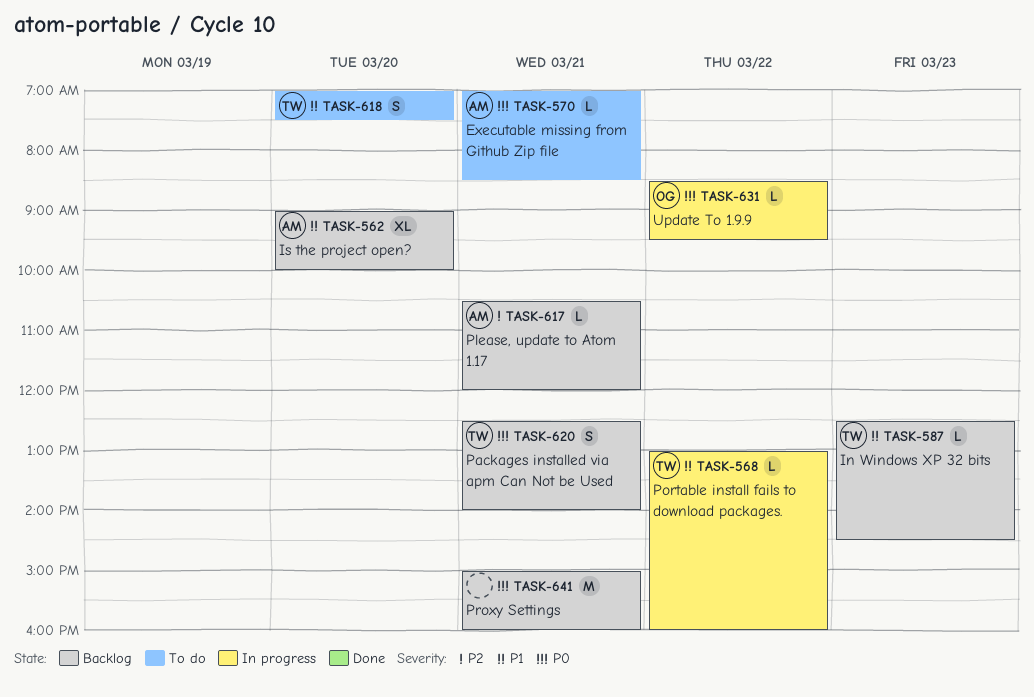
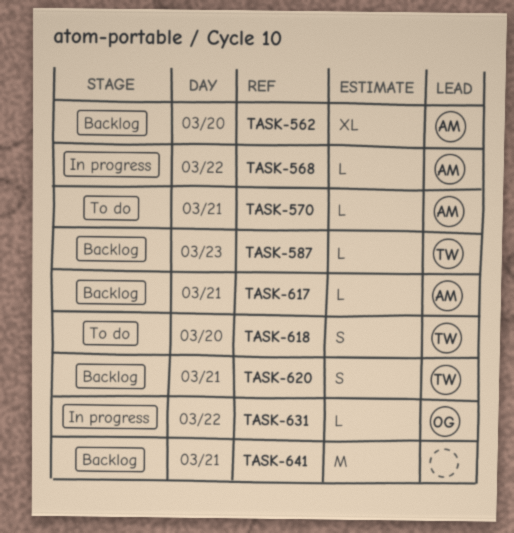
TASK-568, owner: TW -> AM

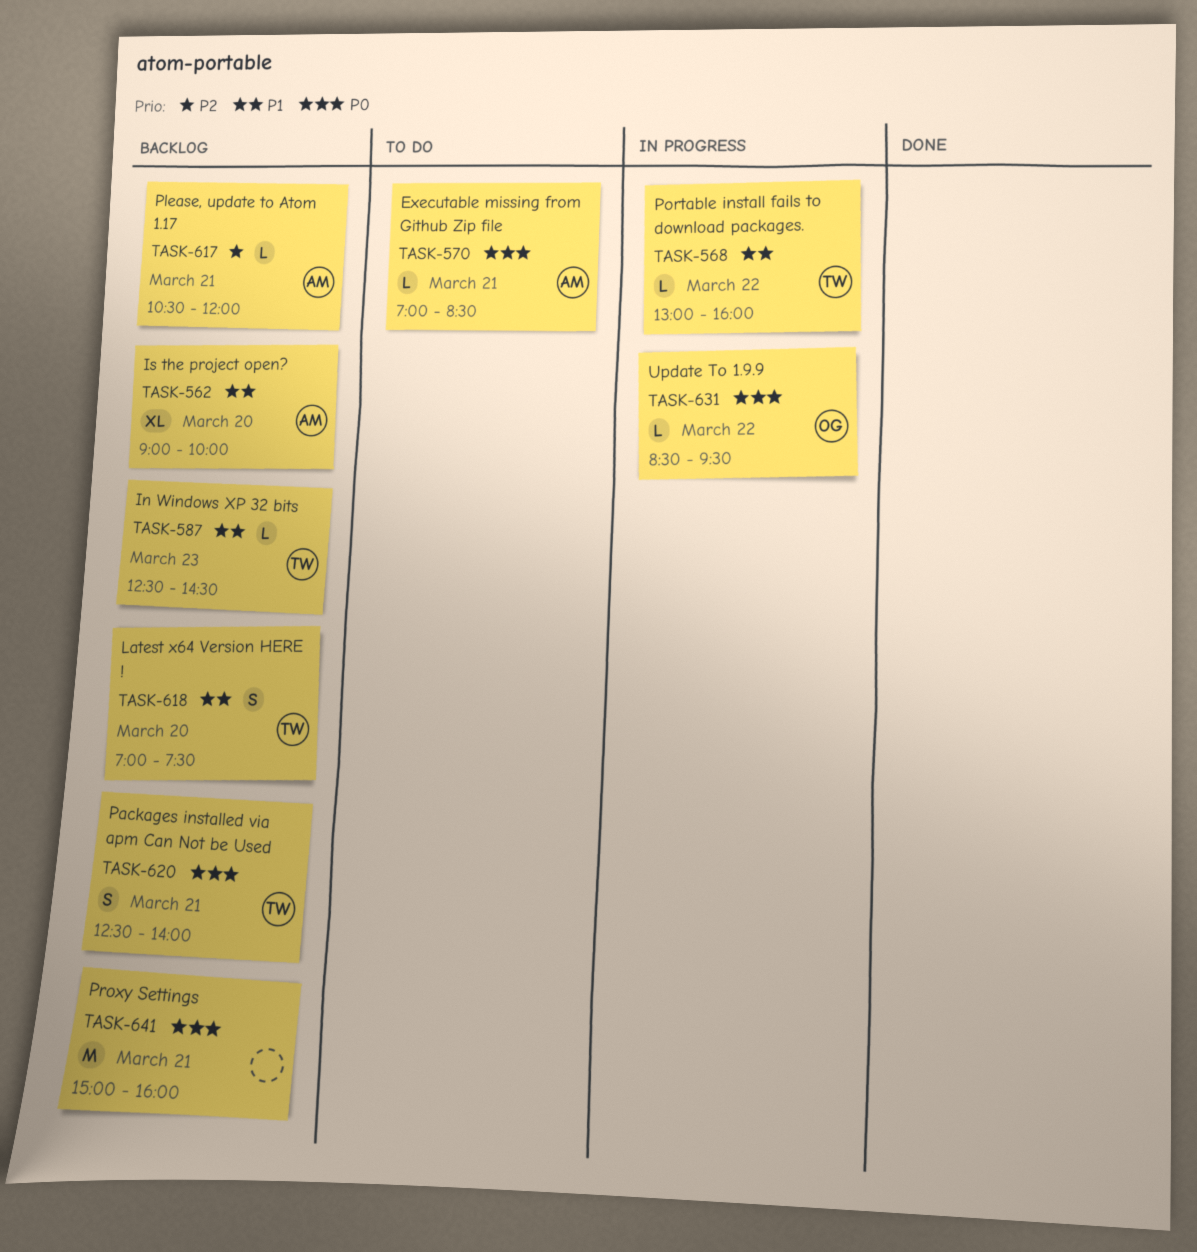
TASK-568, owner: AM -> TW
TASK-618, status: To do -> Backlog

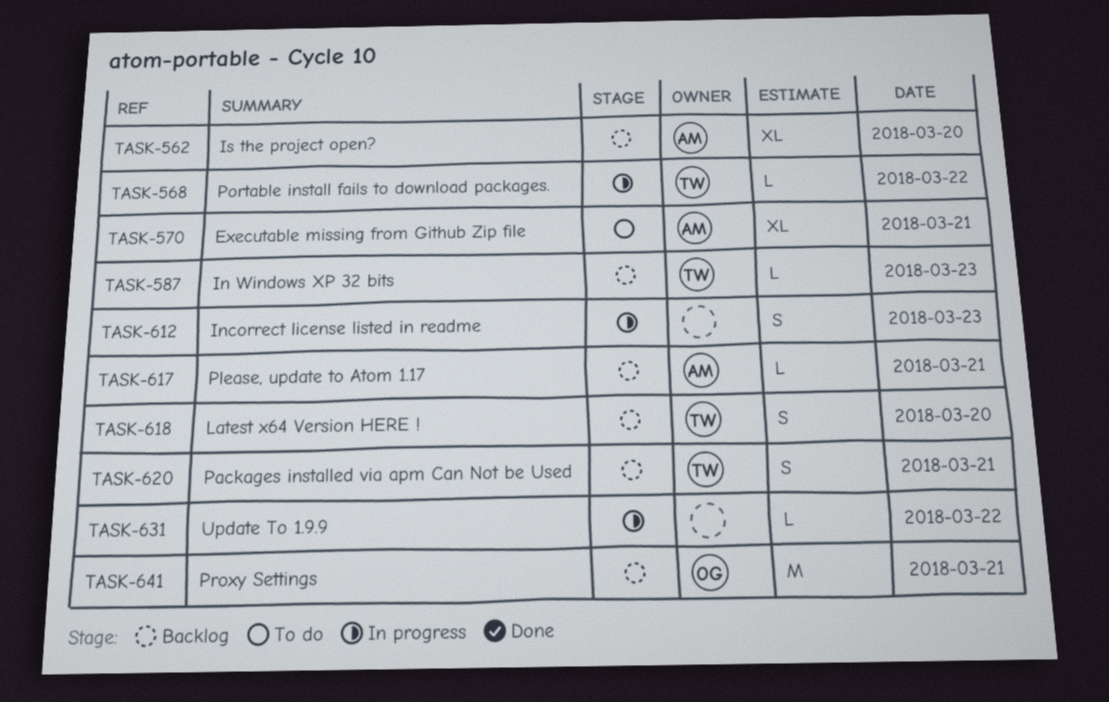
TASK-570, estimate: L -> XL
TASK-612: none -> present
TASK-631, owner: OG -> none
TASK-641, owner: none -> OG

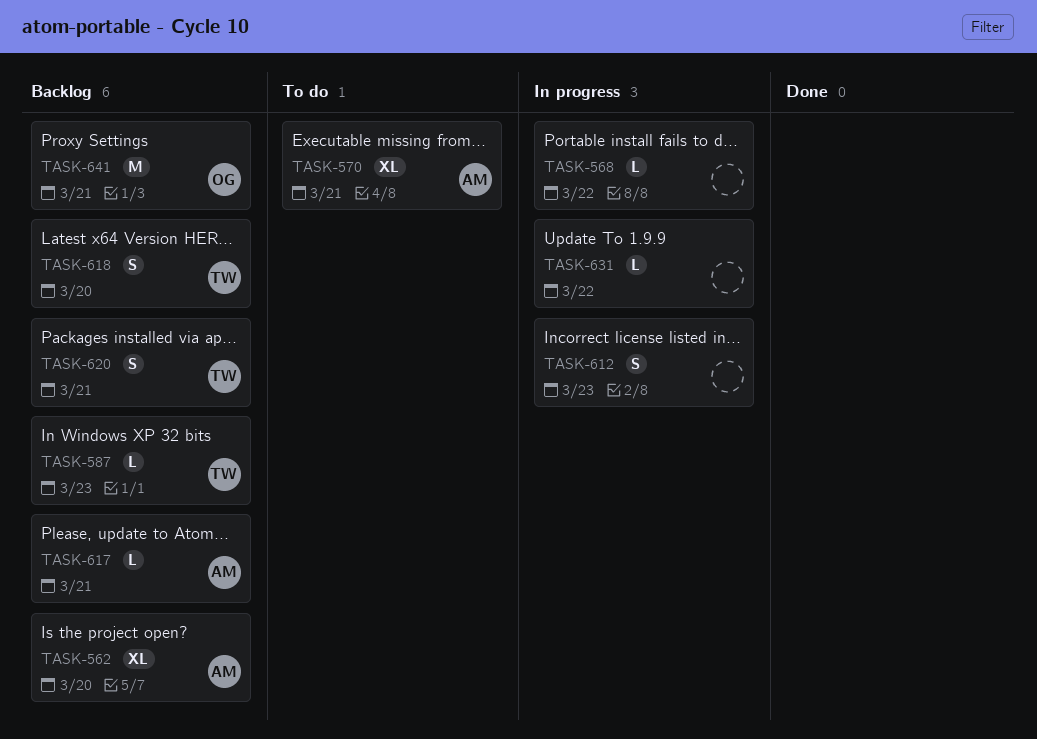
TASK-568, owner: TW -> none

